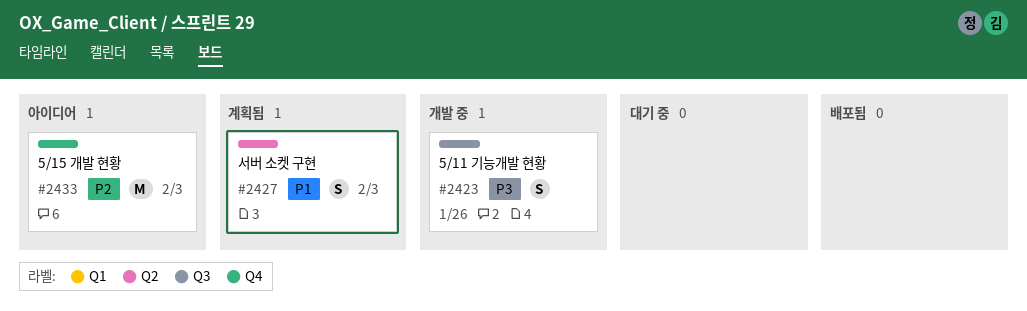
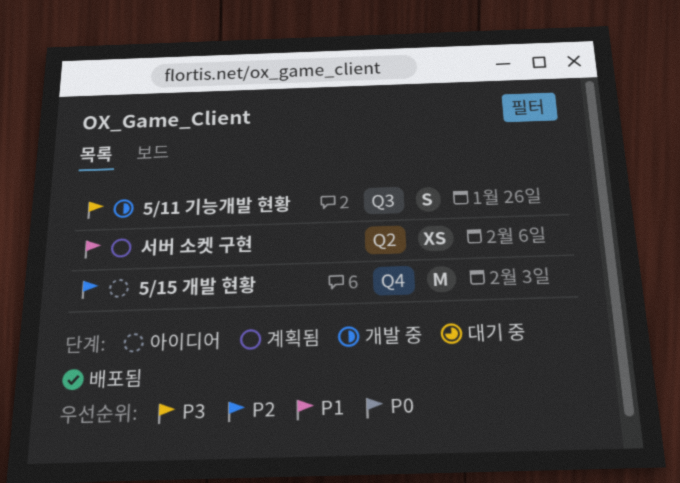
서버 소켓 구현, estimate: S -> XS
서버 소켓 구현, due: Feb 3 -> Feb 6

